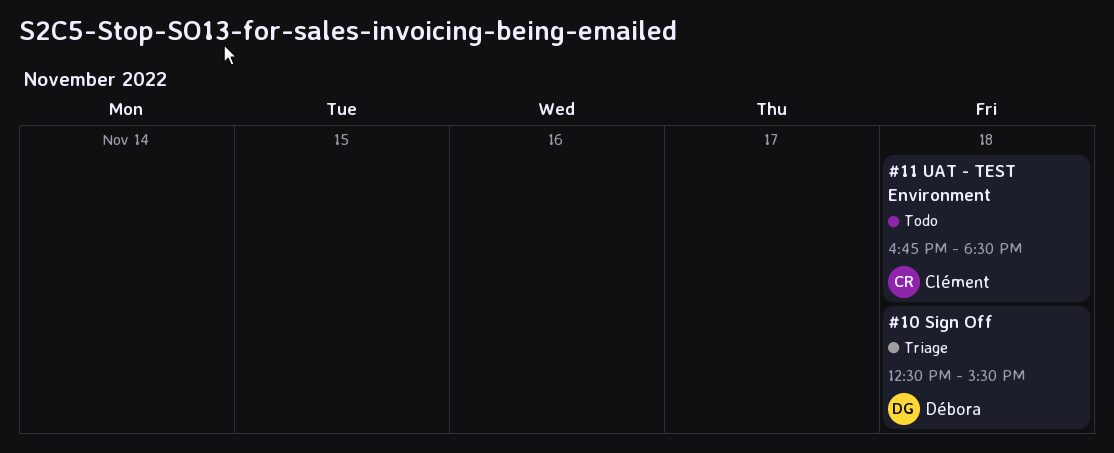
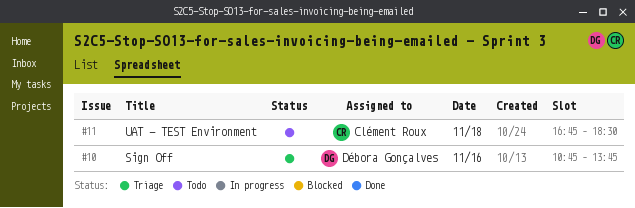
#10, day: Nov 18 -> Nov 16
#10, begins: 12:30 -> 10:45
#10, ends: 15:30 -> 13:45

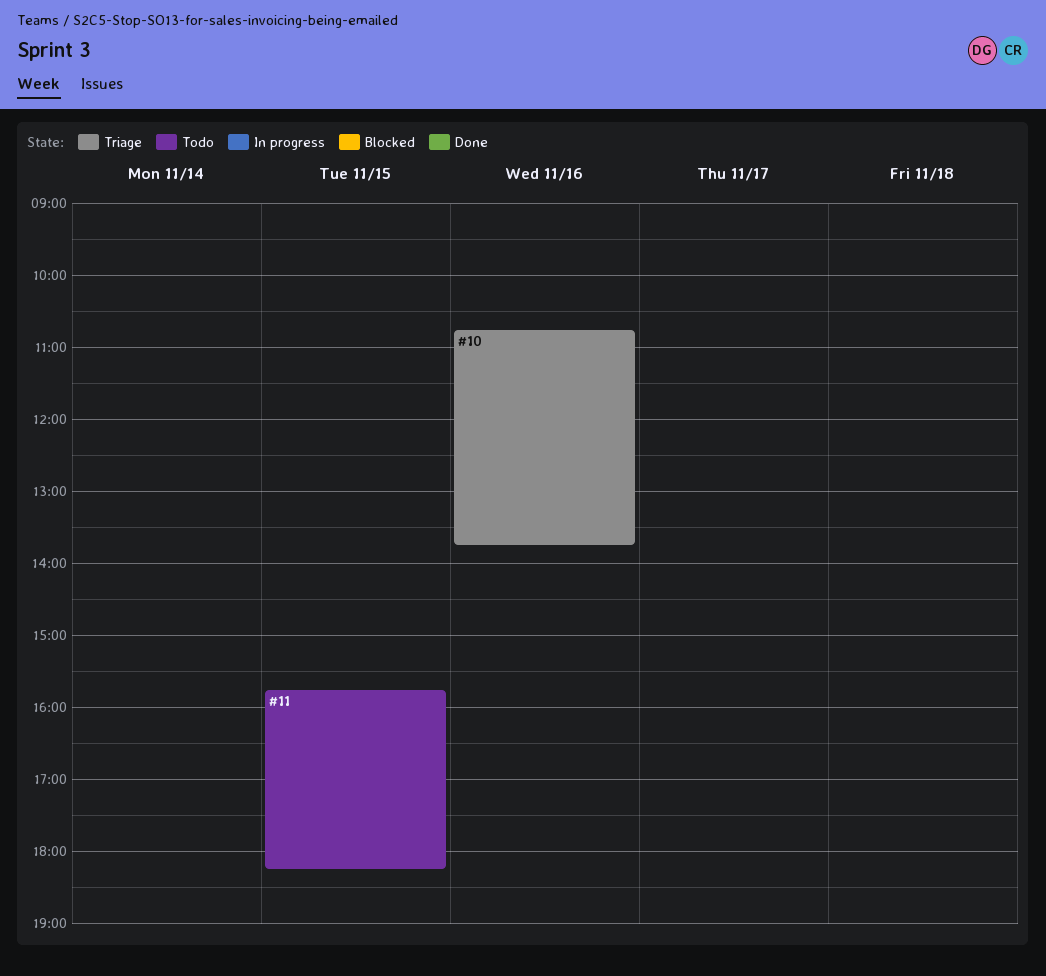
#11, day: Nov 18 -> Nov 15
#11, begins: 16:45 -> 15:45
#11, ends: 18:30 -> 18:15

